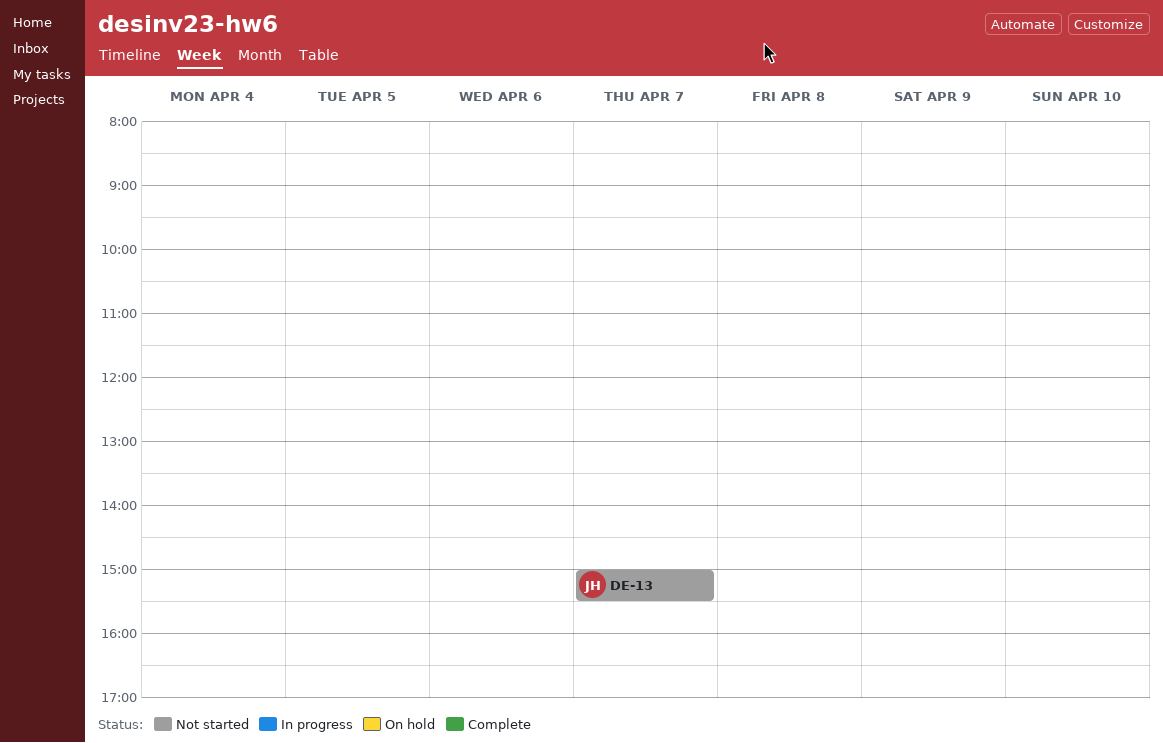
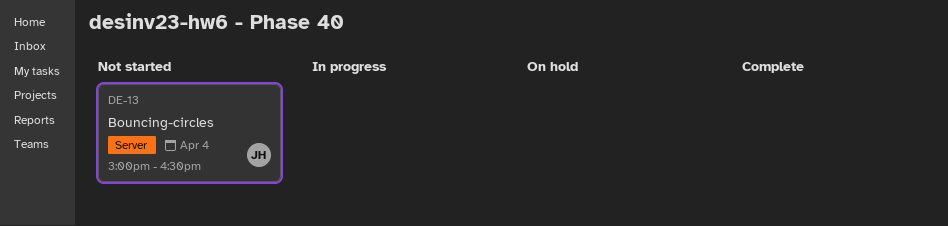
DE-13, day: Apr 7 -> Apr 4
DE-13, ends: 15:30 -> 16:30

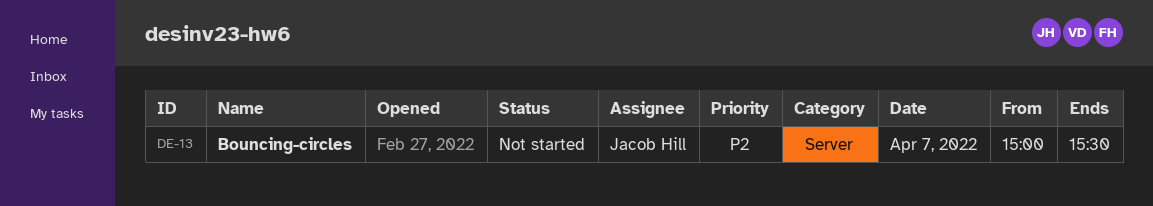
DE-13, day: Apr 4 -> Apr 7
DE-13, ends: 16:30 -> 15:30

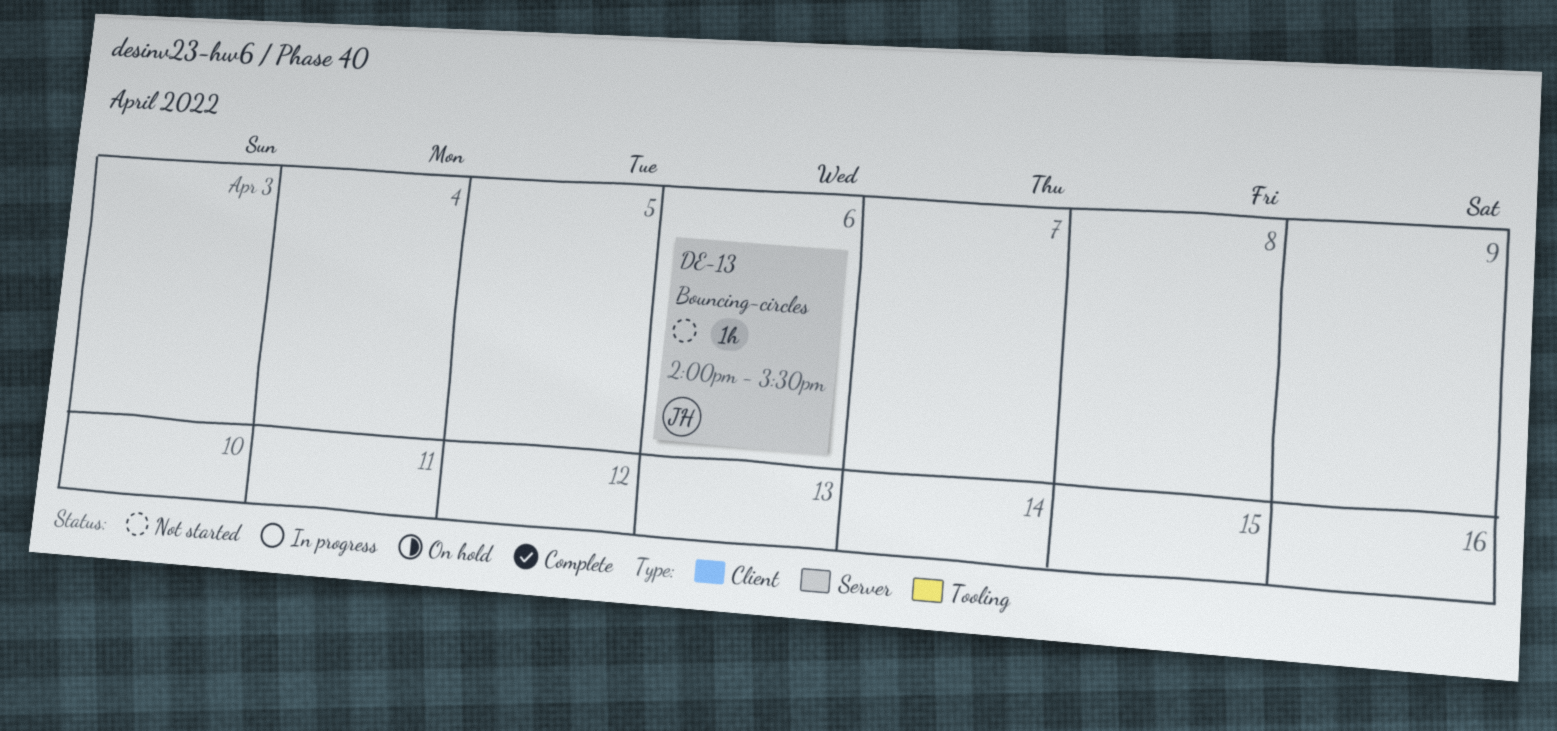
DE-13, day: Apr 7 -> Apr 6
DE-13, begins: 15:00 -> 14:00

